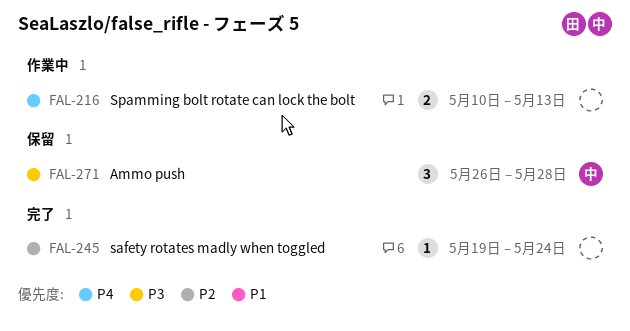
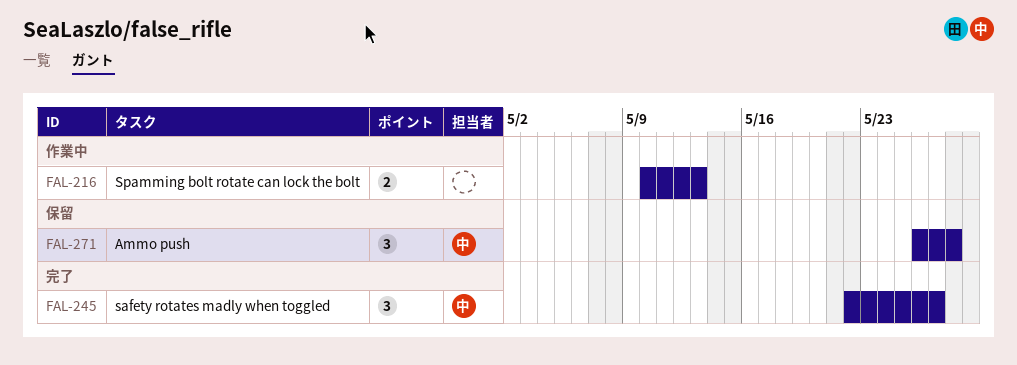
FAL-245, owner: none -> 中
FAL-245, estimate: 1 -> 3
FAL-245, start: May 19 -> May 22
FAL-245, due: May 24 -> May 27

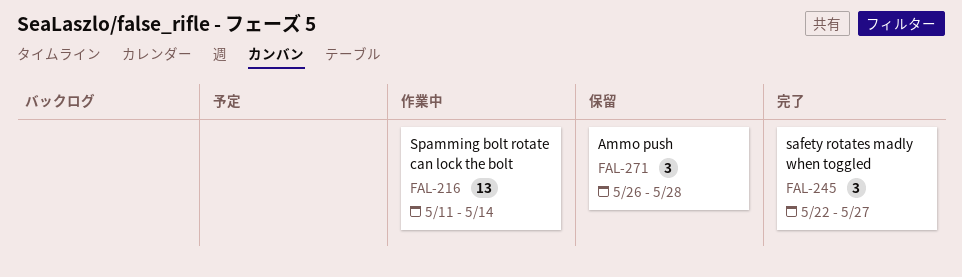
FAL-216, estimate: 2 -> 13
FAL-216, start: May 10 -> May 11
FAL-216, due: May 13 -> May 14

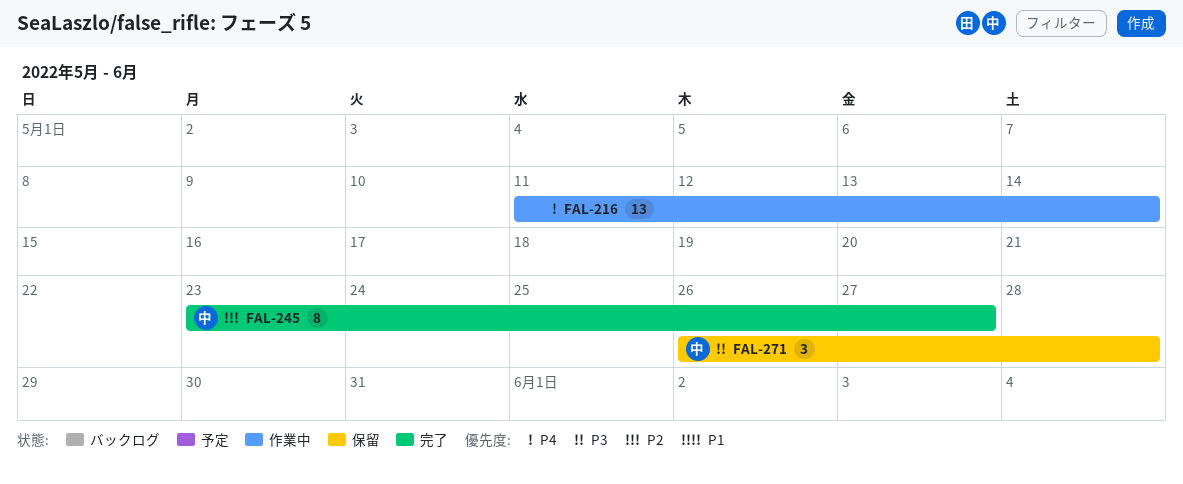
FAL-245, estimate: 3 -> 8
FAL-245, start: May 22 -> May 23

